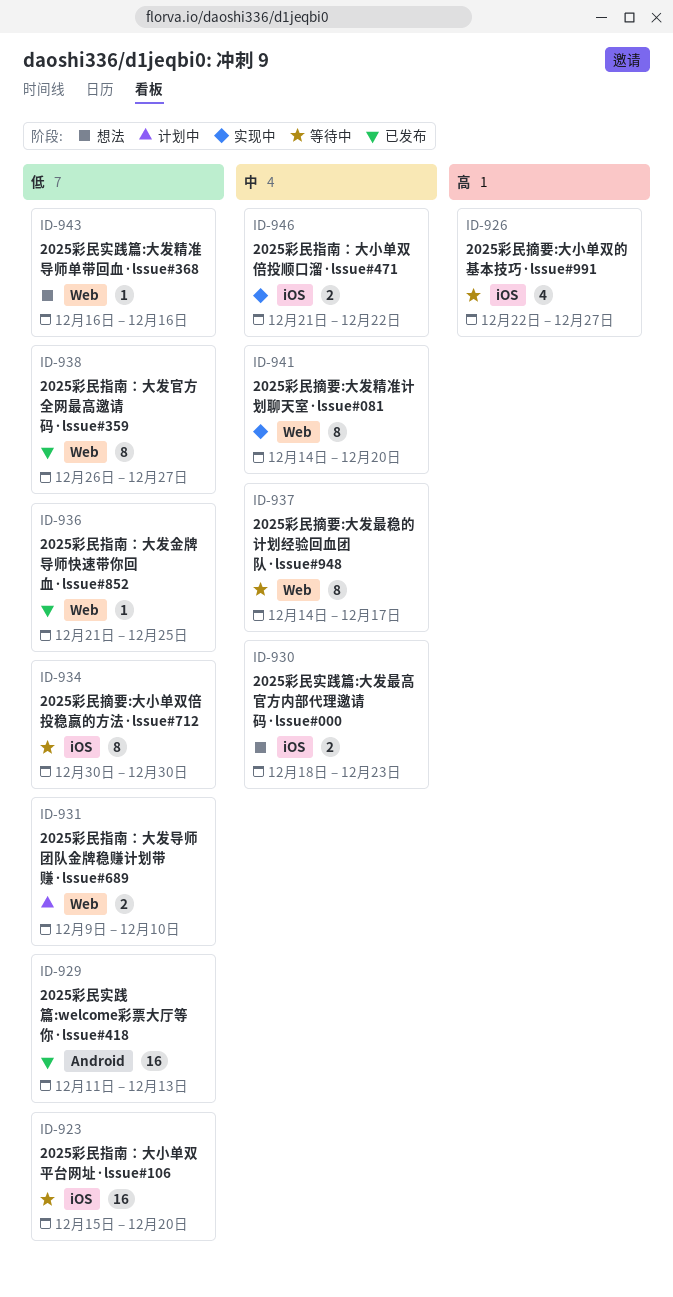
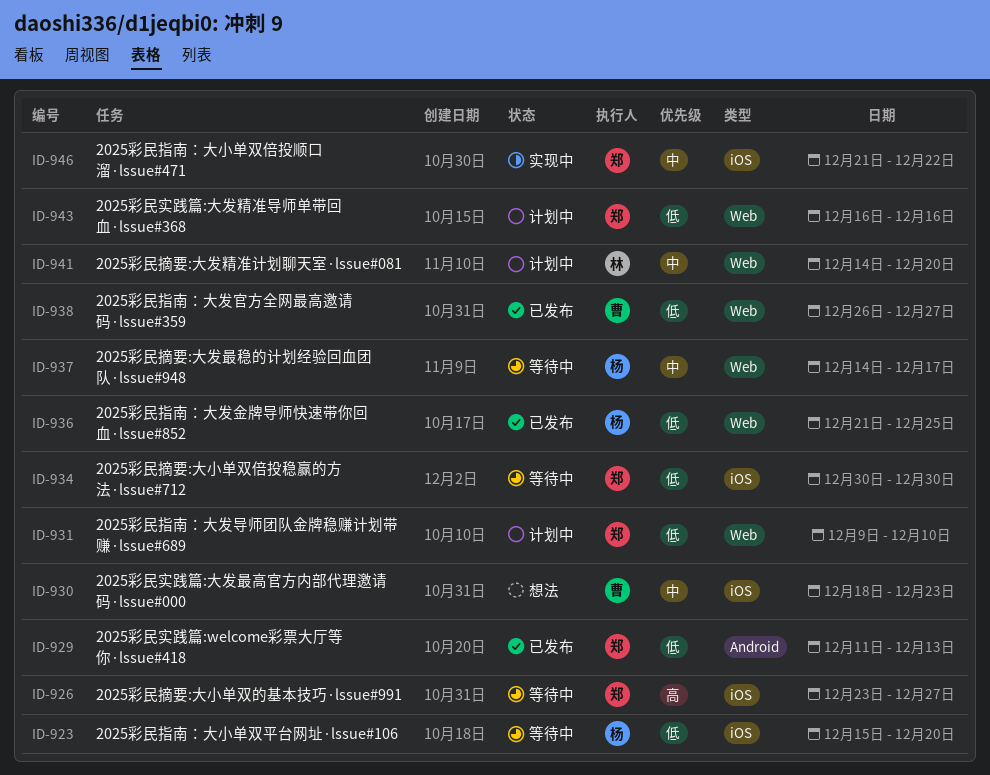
ID-926, start: Dec 22 -> Dec 23
ID-941, status: 实现中 -> 计划中
ID-943, status: 想法 -> 计划中

